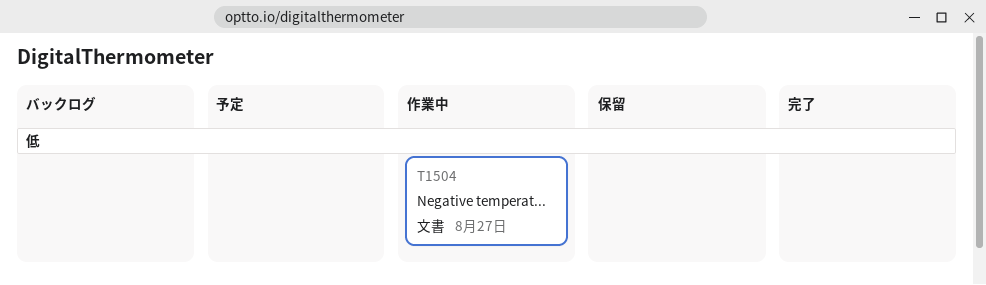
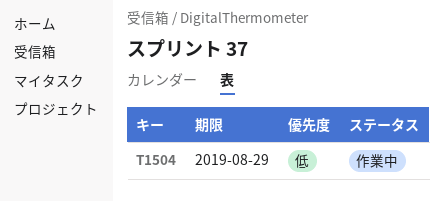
T1504, due: Aug 27 -> Aug 29

